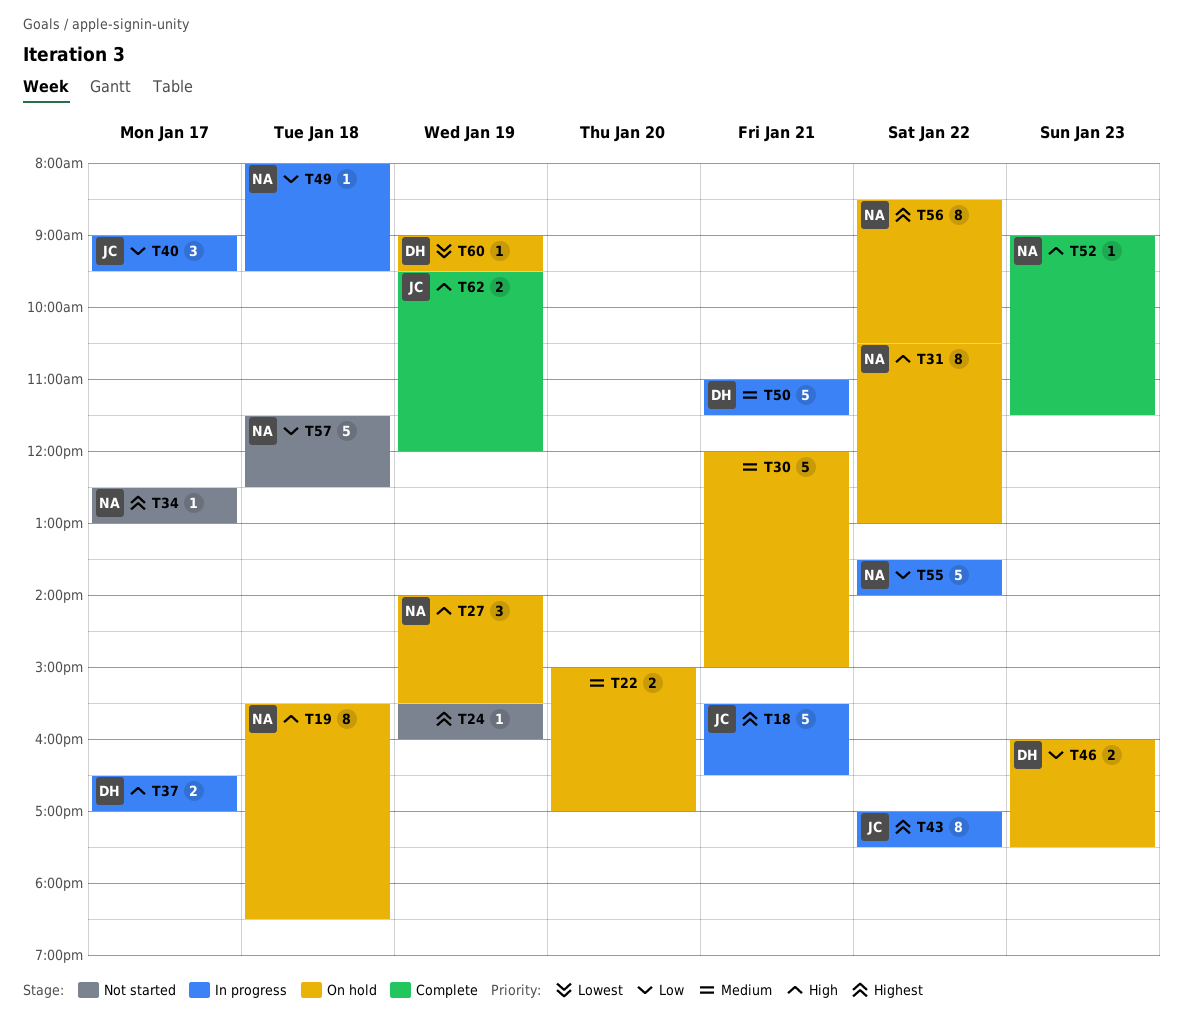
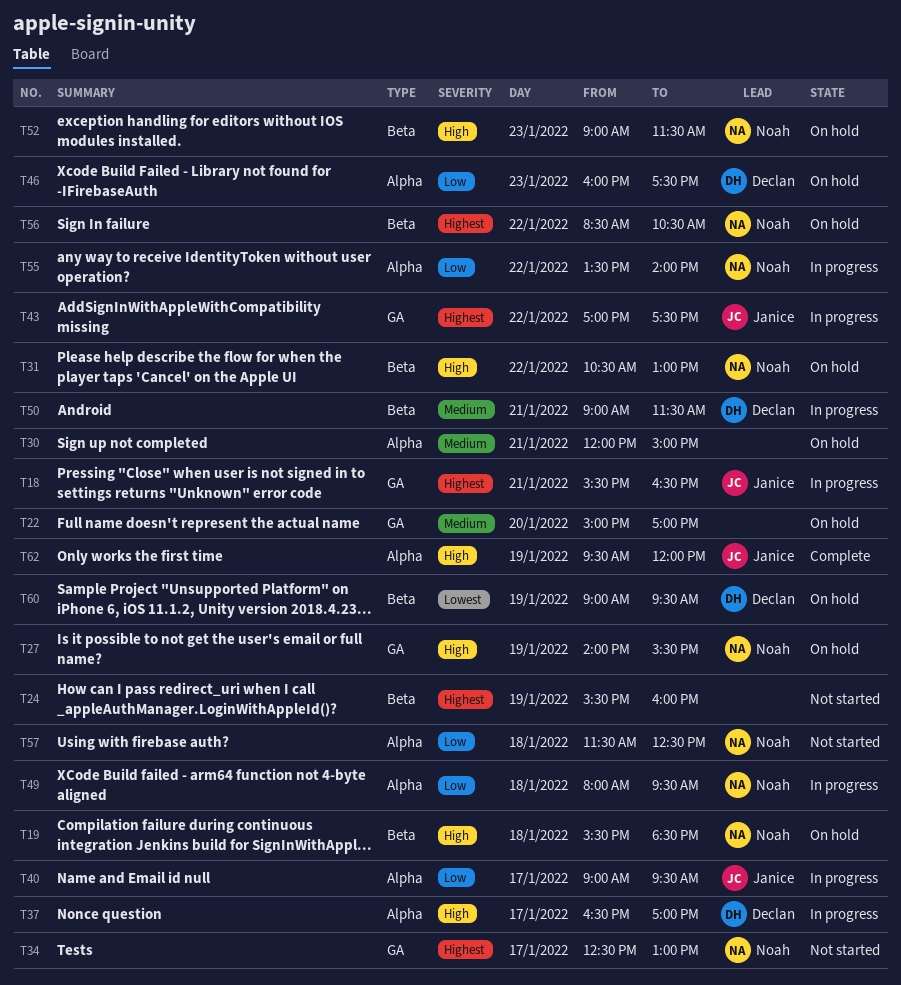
T50, begins: 11:00 -> 09:00
T52, status: Complete -> On hold

